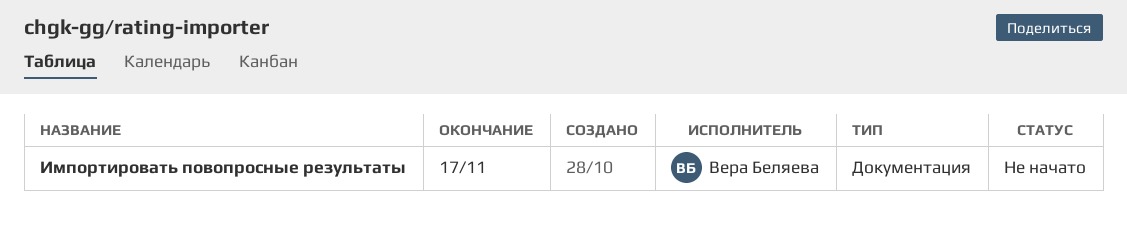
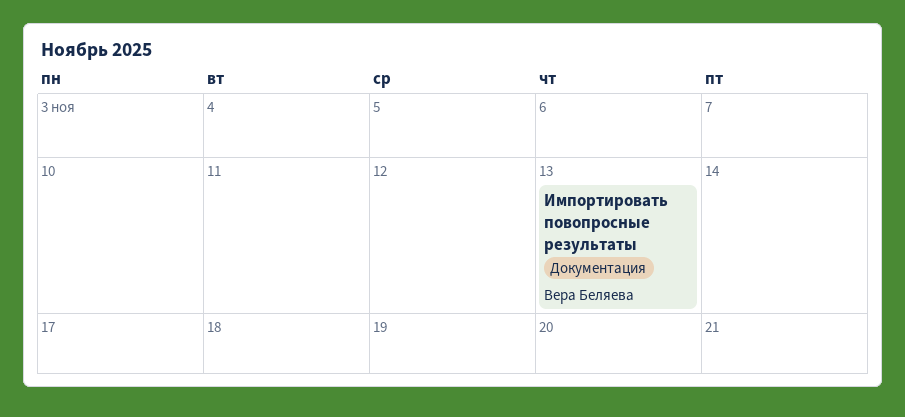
Импортировать повопросные результаты, due: Nov 17 -> Nov 13

